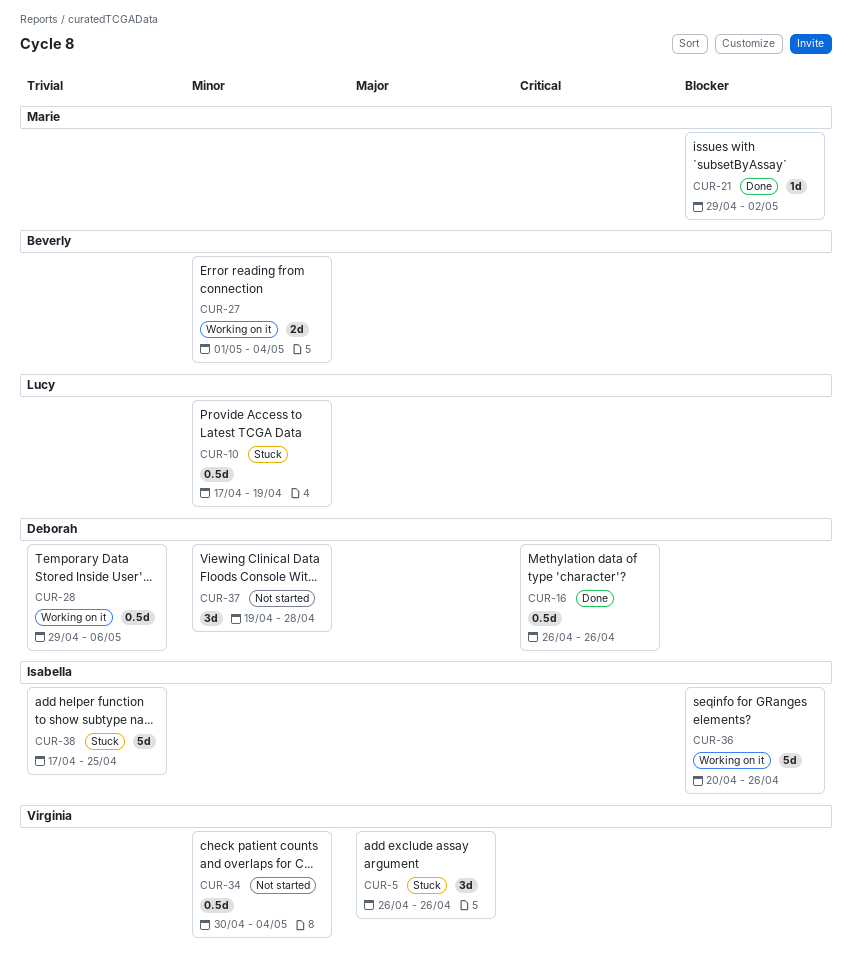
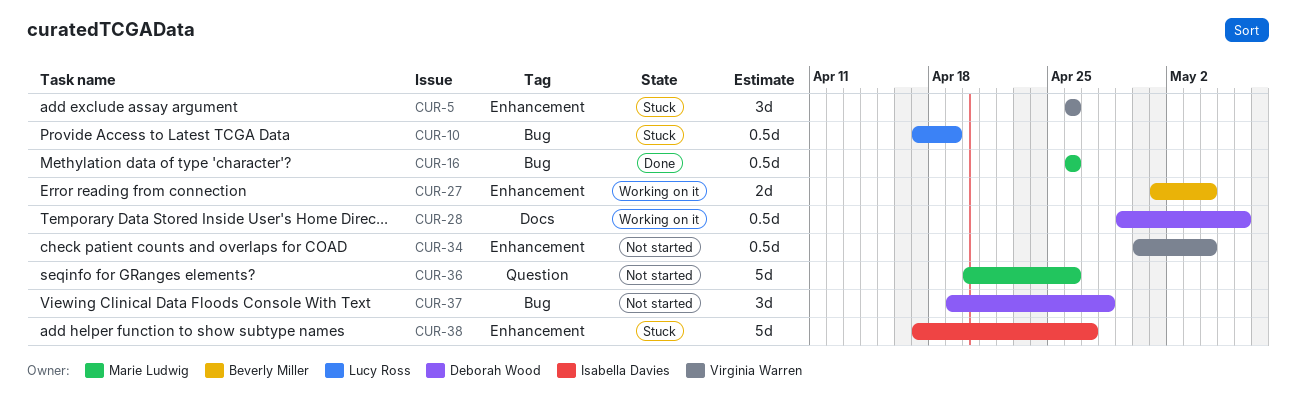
CUR-16, owner: Deborah Wood -> Marie Ludwig
CUR-21: present -> none
CUR-36, status: Working on it -> Not started
CUR-36, owner: Isabella Davies -> Marie Ludwig
CUR-38, due: Apr 25 -> Apr 27

